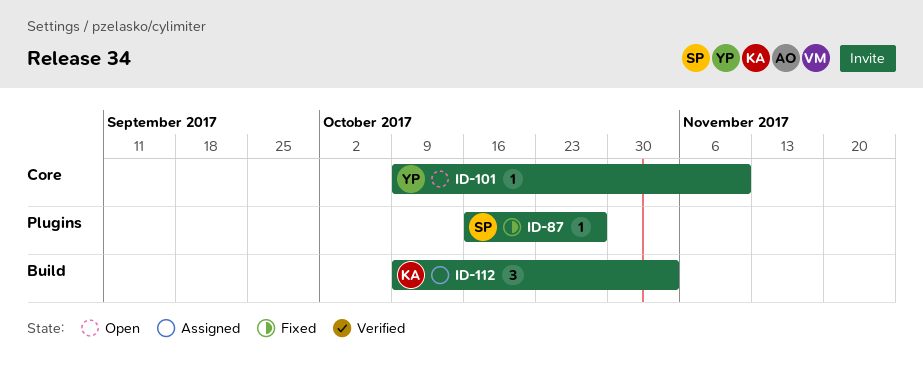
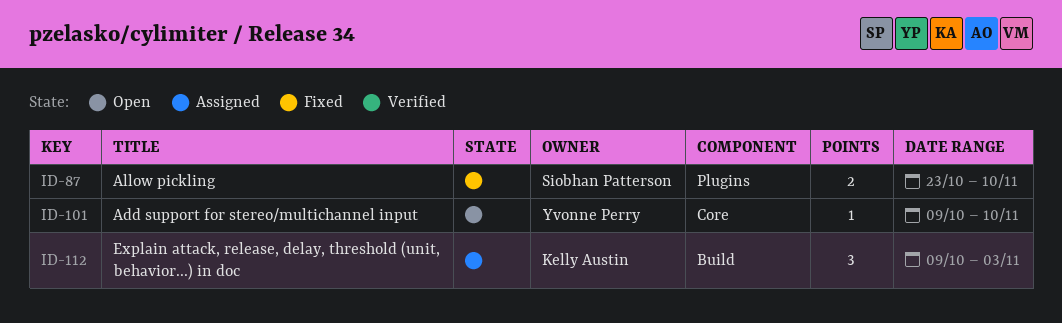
ID-87, estimate: 1 -> 2
ID-87, start: Oct 16 -> Oct 23
ID-87, due: Oct 27 -> Nov 10

